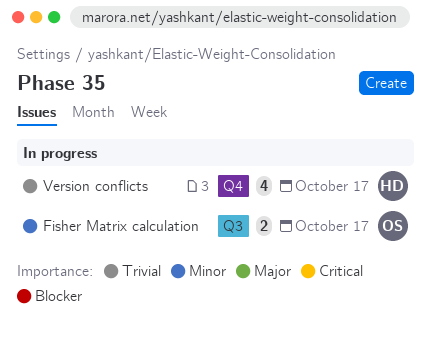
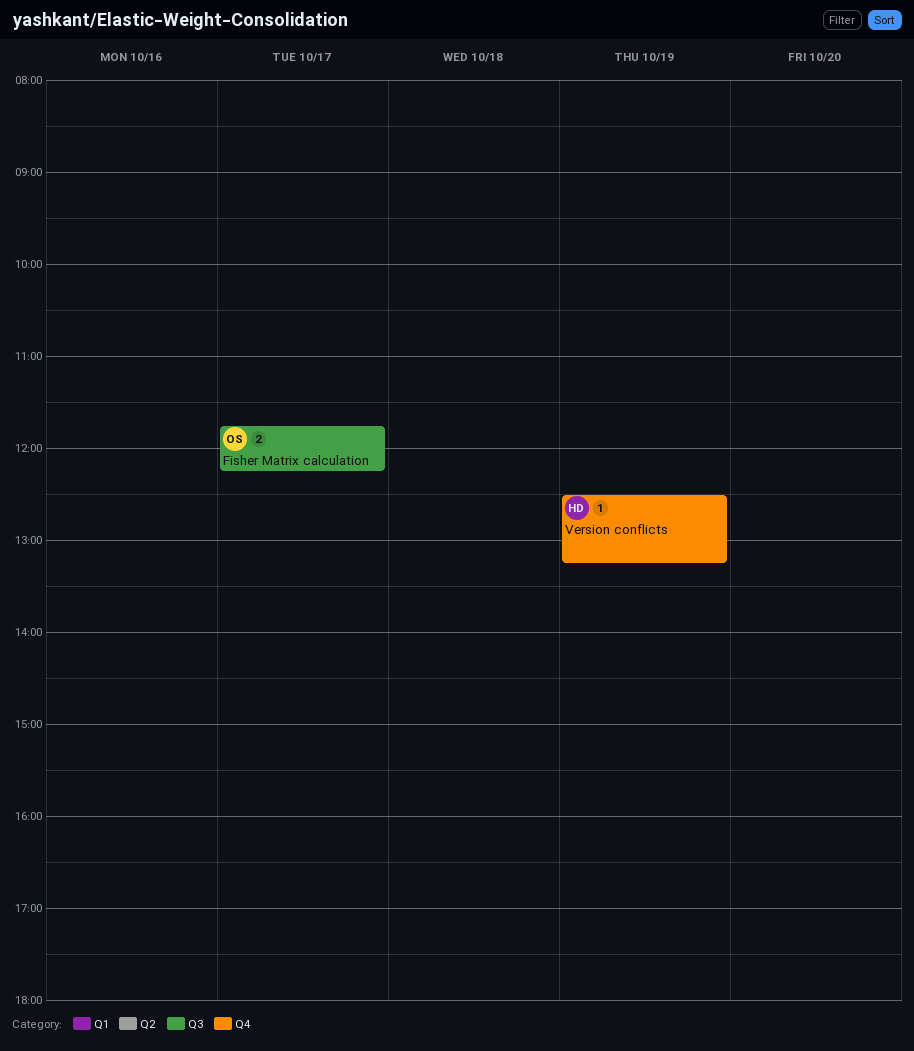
Version conflicts, estimate: 4 -> 1
Version conflicts, day: Oct 17 -> Oct 19

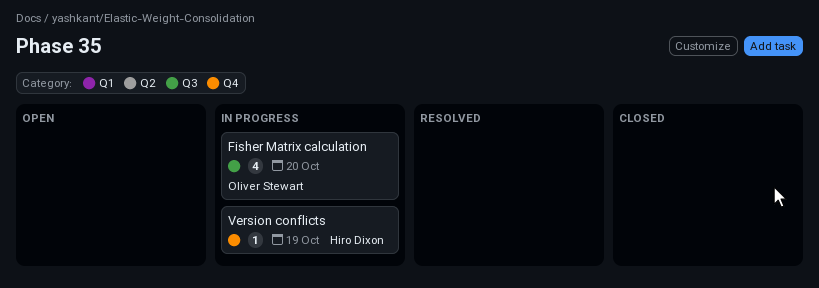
Fisher Matrix calculation, estimate: 2 -> 4
Fisher Matrix calculation, day: Oct 17 -> Oct 20

